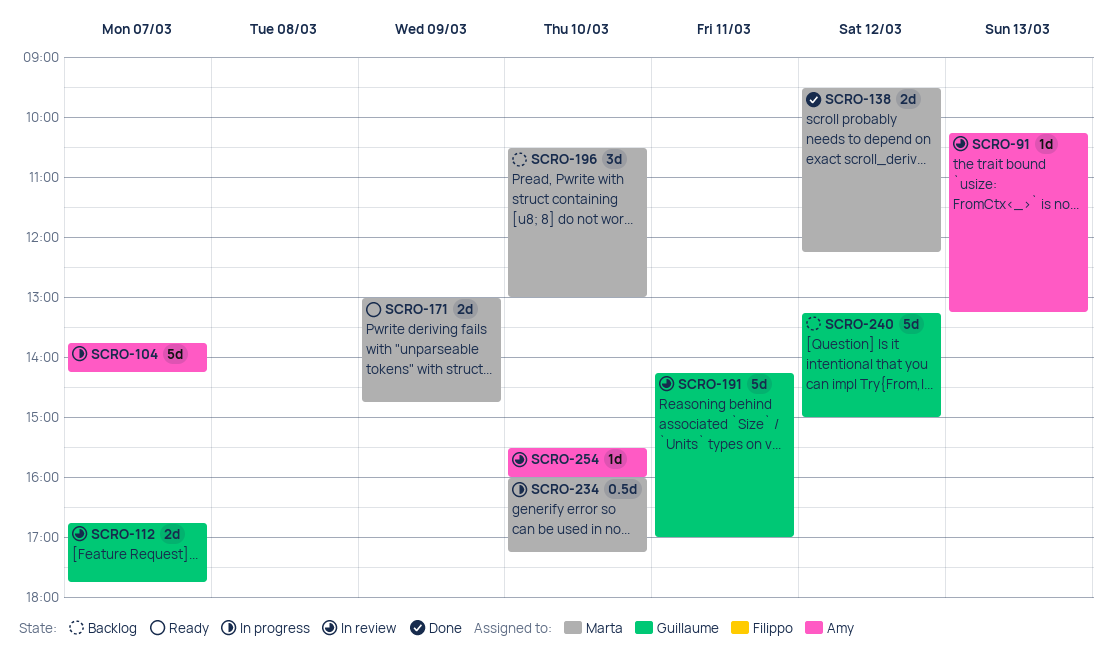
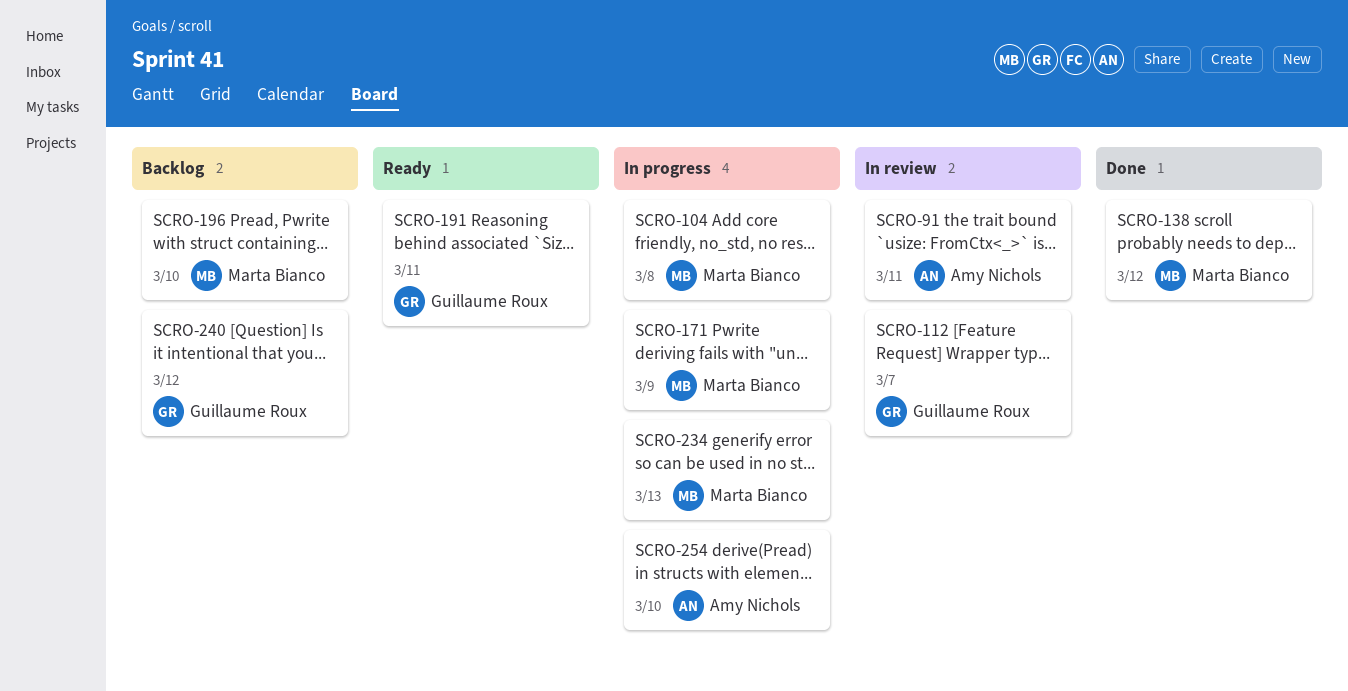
SCRO-91, day: Mar 13 -> Mar 11
SCRO-104, owner: Amy Nichols -> Marta Bianco
SCRO-104, day: Mar 7 -> Mar 8
SCRO-171, status: Ready -> In progress
SCRO-191, status: In review -> Ready
SCRO-234, day: Mar 10 -> Mar 13
SCRO-254, status: In review -> In progress

